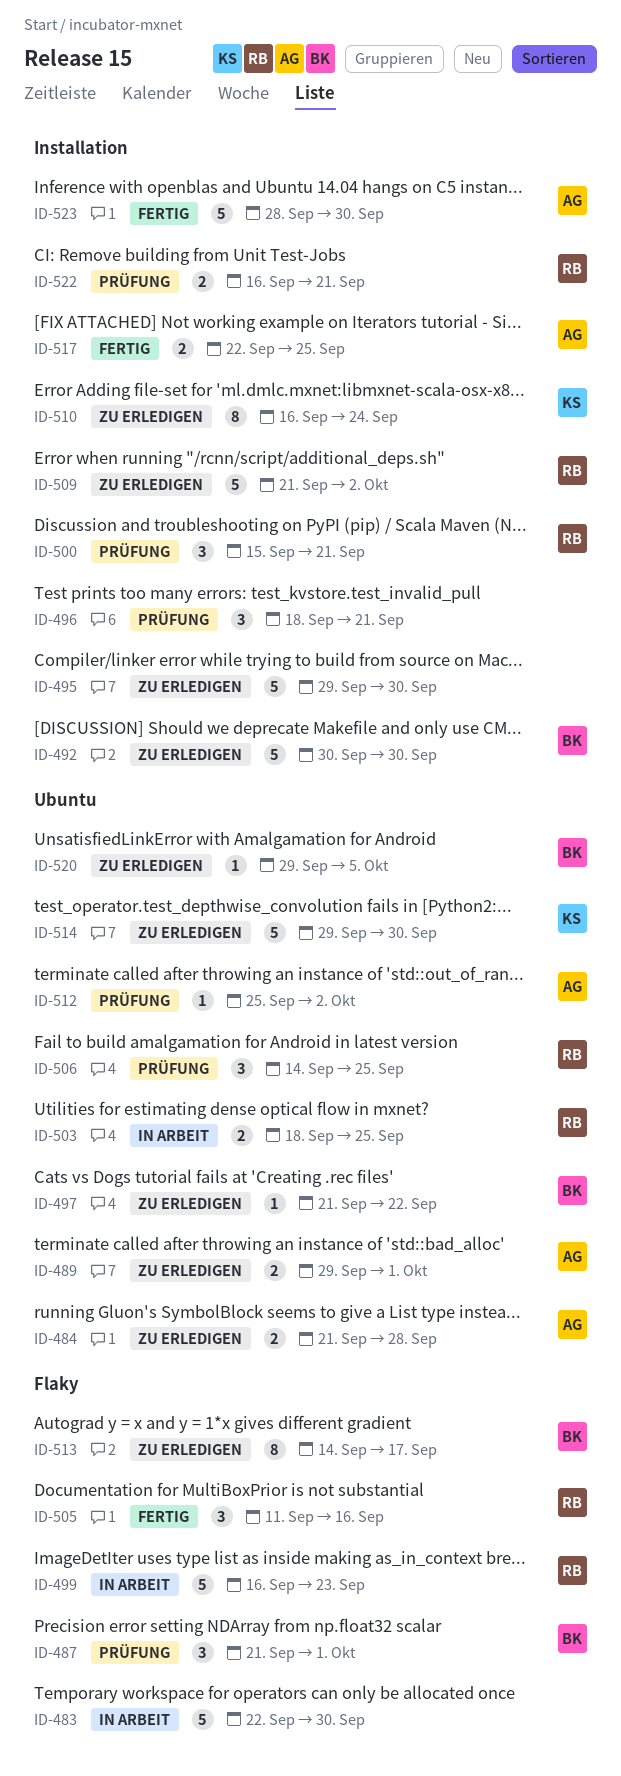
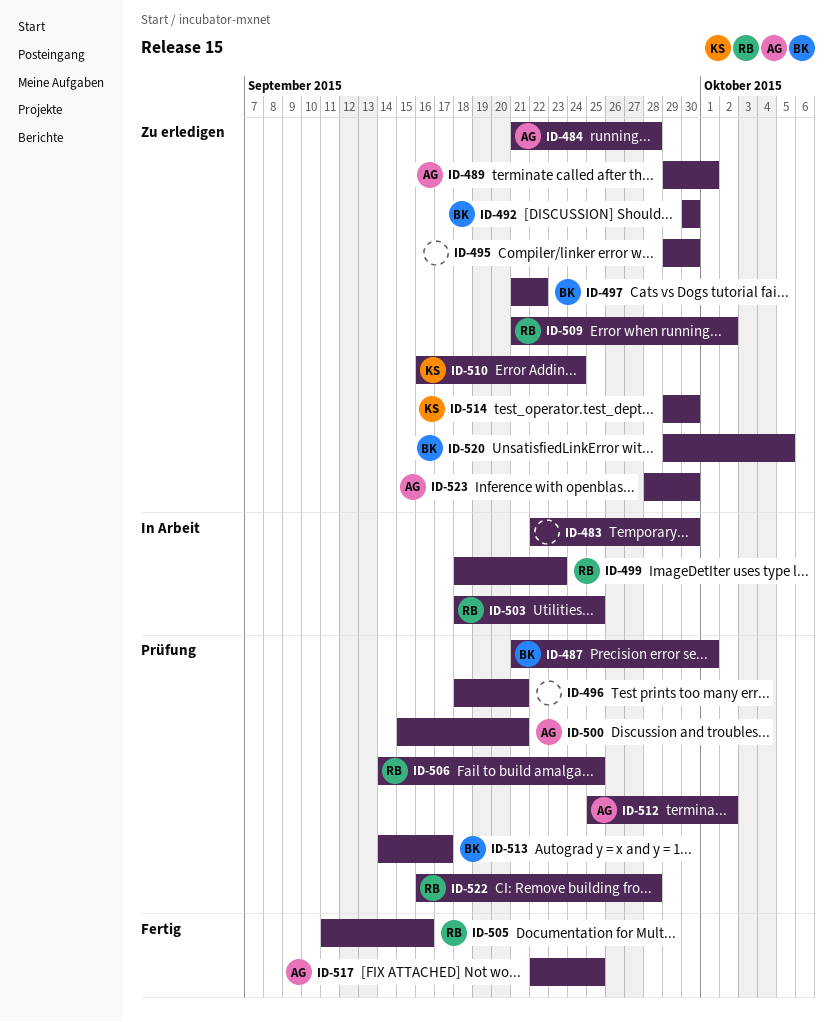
ID-499, start: Sep 16 -> Sep 18
ID-500, owner: RB -> AG
ID-513, status: Zu erledigen -> Prüfung
ID-522, due: Sep 21 -> Sep 28
ID-523, status: Fertig -> Zu erledigen

